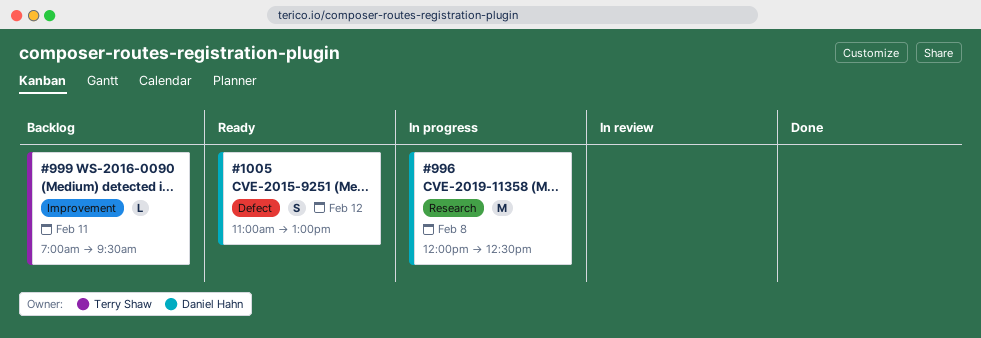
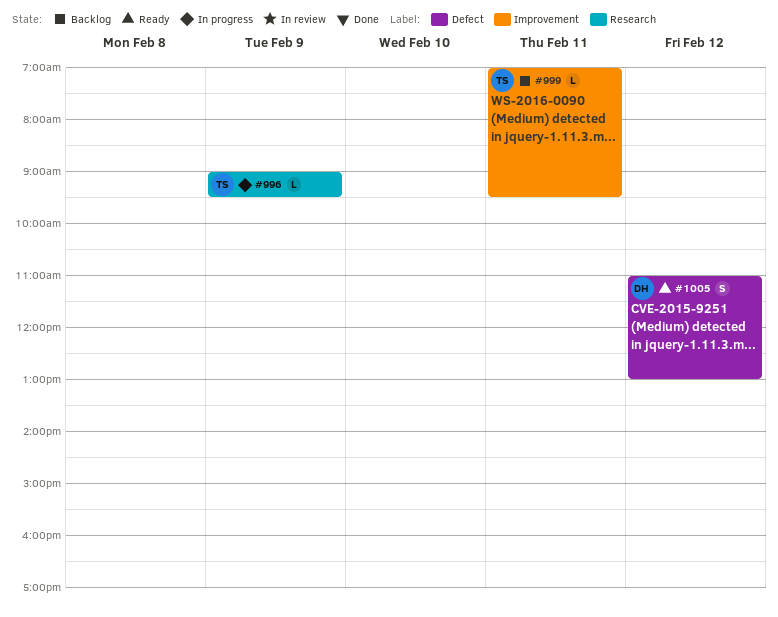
#996, owner: Daniel Hahn -> Terry Shaw
#996, estimate: M -> L
#996, day: Feb 8 -> Feb 9
#996, begins: 12:00 -> 09:00
#996, ends: 12:30 -> 09:30

